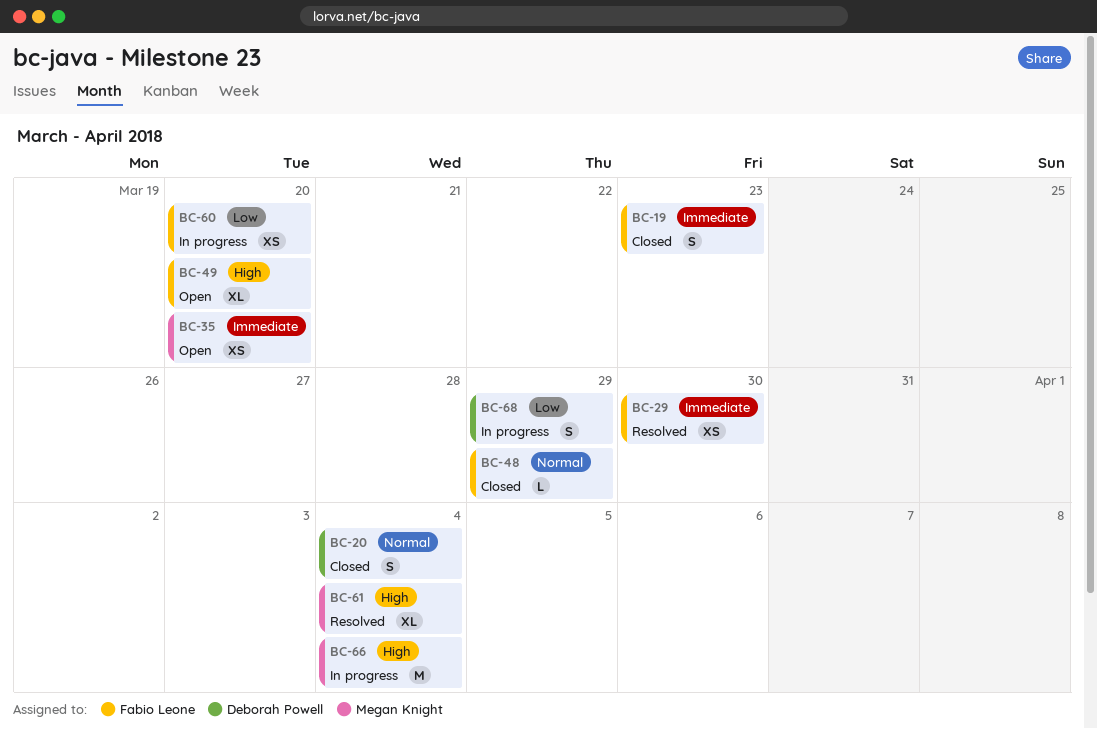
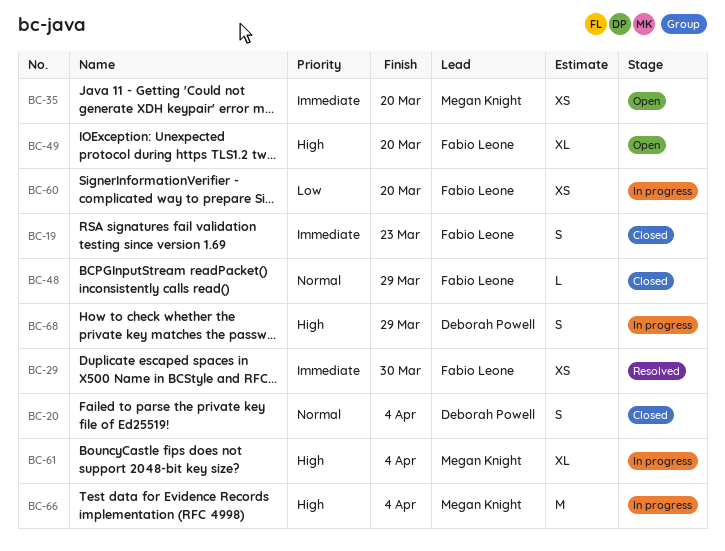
BC-61, status: Resolved -> In progress
BC-68, priority: Low -> High

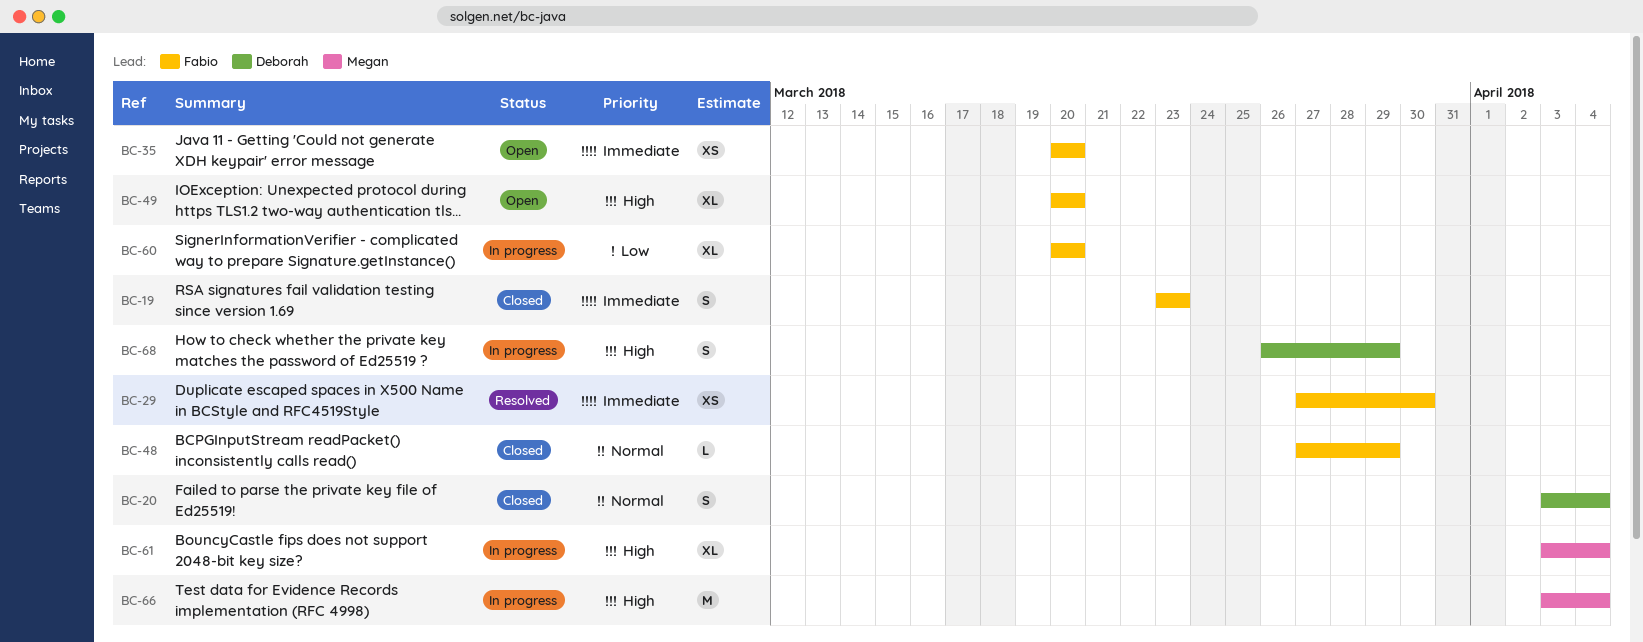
BC-35, owner: Megan Knight -> Fabio Leone
BC-60, estimate: XS -> XL

